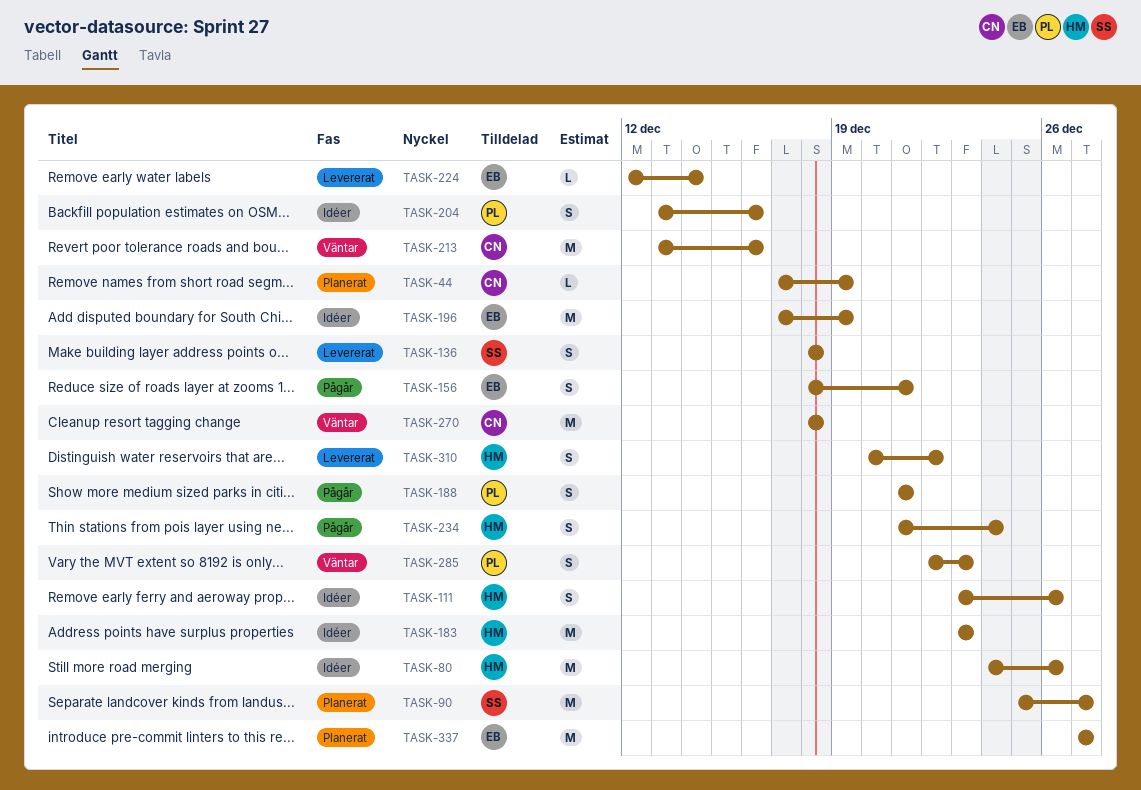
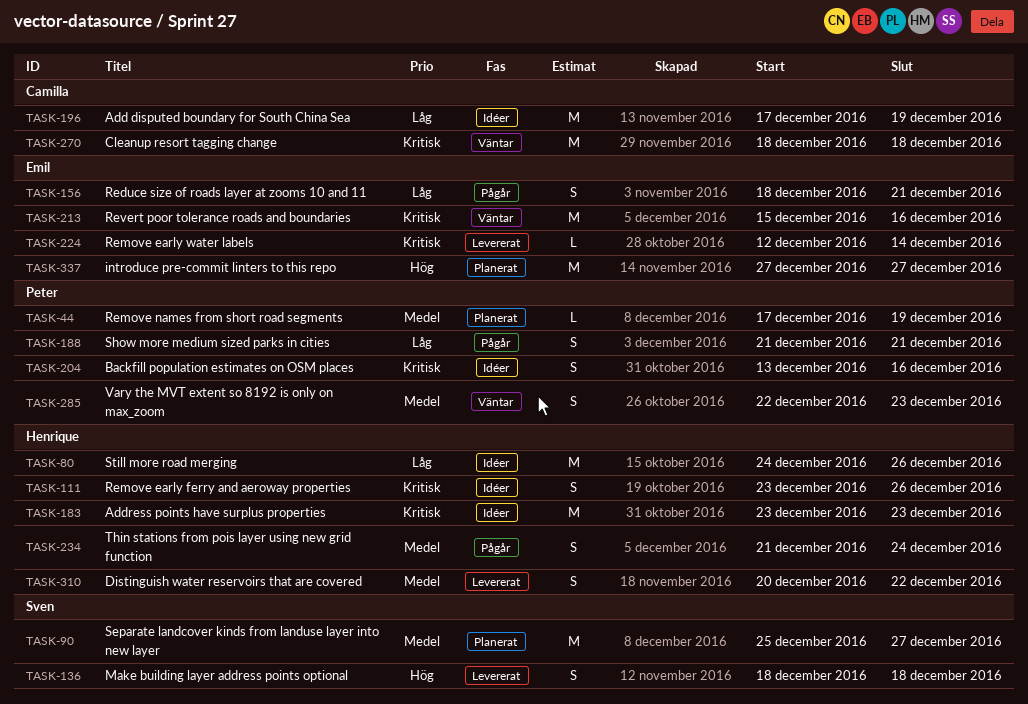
TASK-44, owner: Camilla -> Peter
TASK-196, owner: Emil -> Camilla
TASK-213, owner: Camilla -> Emil
TASK-213, start: Dec 13 -> Dec 15

